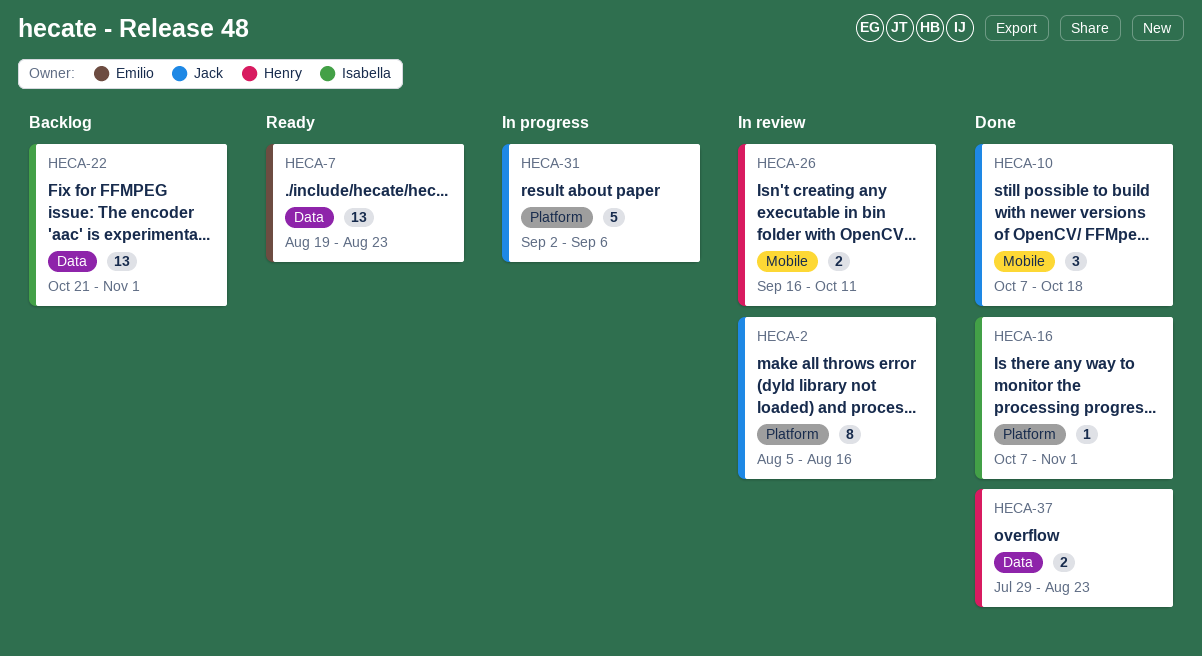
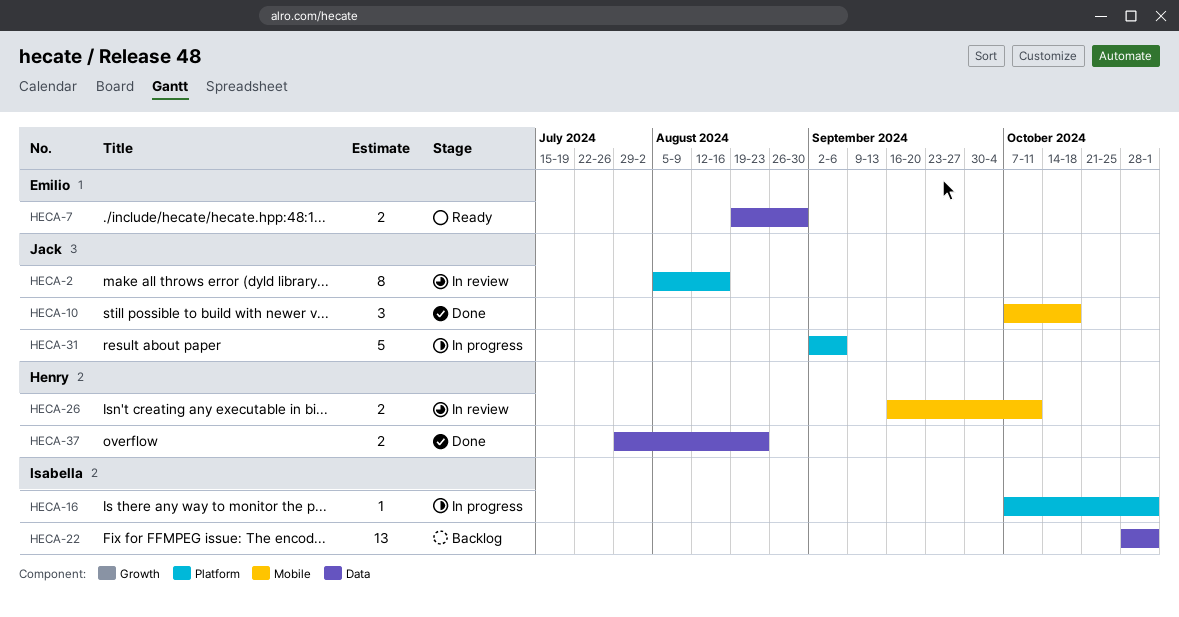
HECA-7, estimate: 13 -> 2
HECA-7, due: Aug 23 -> Aug 30
HECA-16, status: Done -> In progress
HECA-22, start: Oct 21 -> Oct 28

